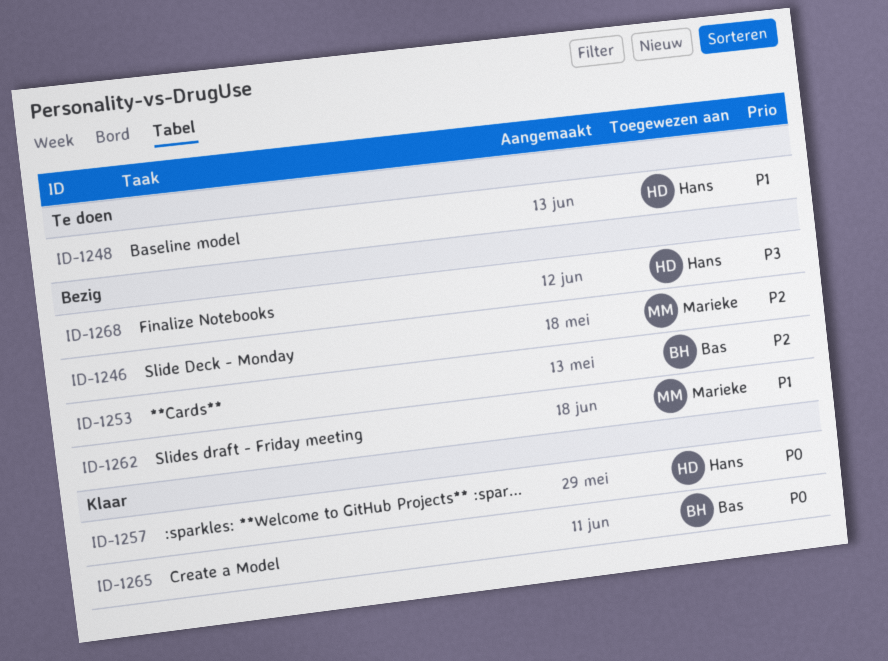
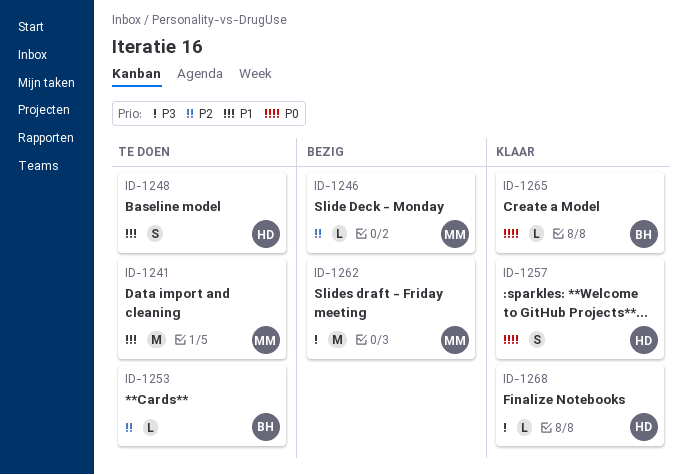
ID-1241: none -> present
ID-1253, status: Bezig -> Te doen
ID-1262, priority: P1 -> P3
ID-1268, status: Bezig -> Klaar

